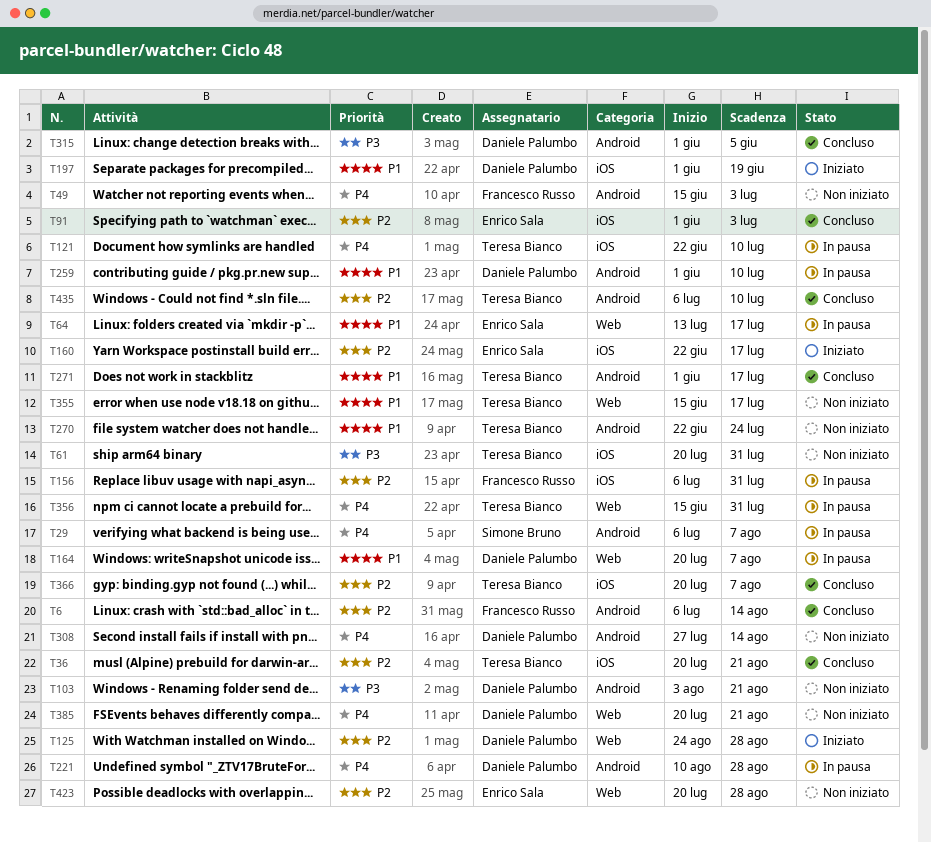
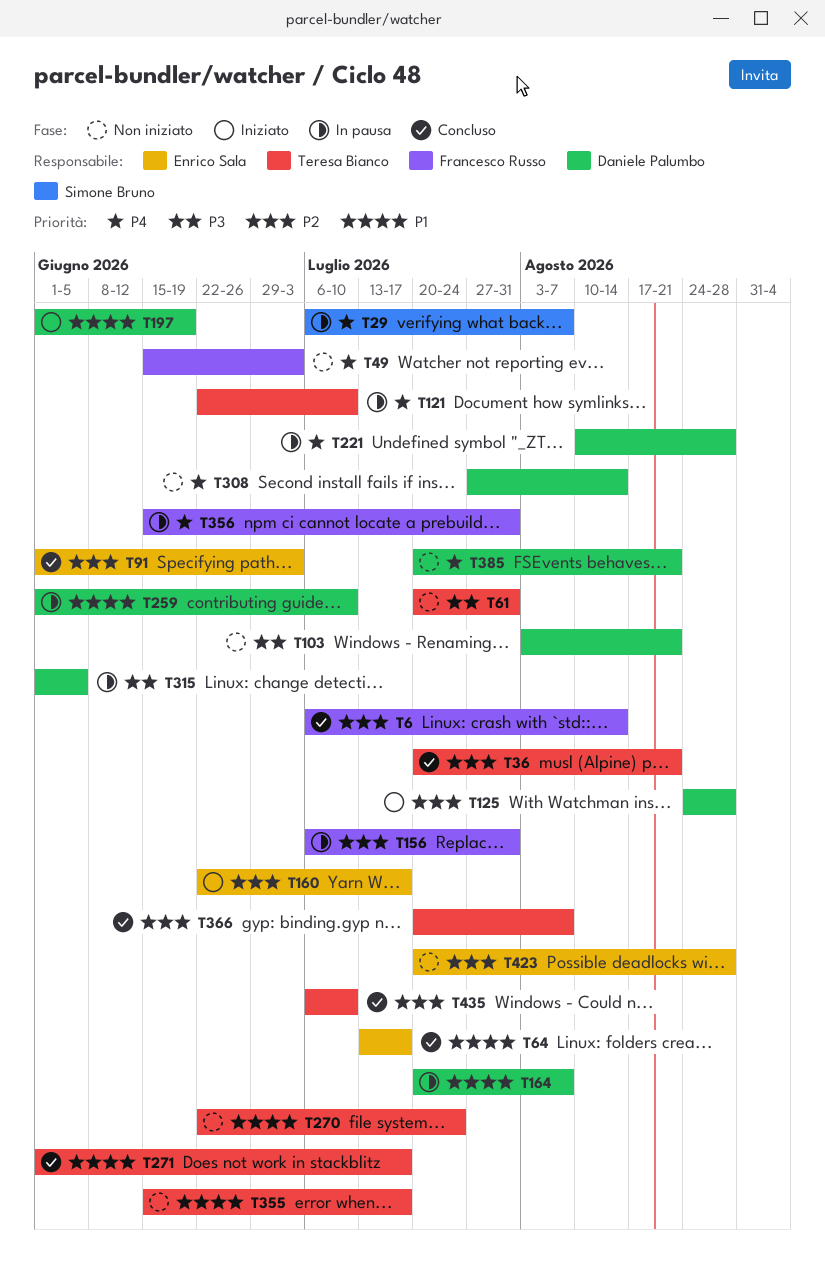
T64, status: In pausa -> Concluso
T315, status: Concluso -> In pausa
T356, owner: Teresa Bianco -> Francesco Russo

